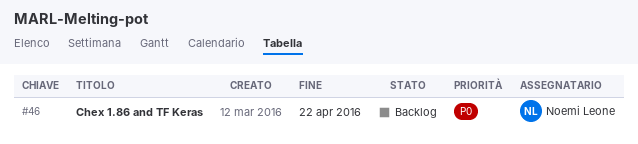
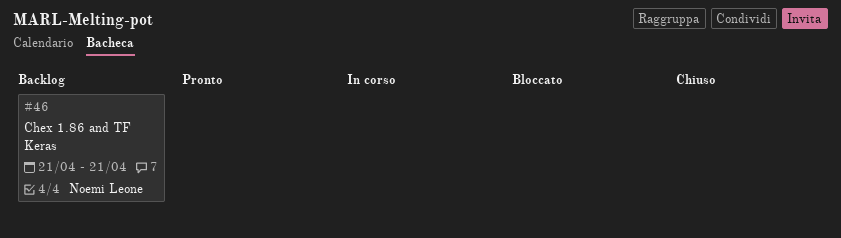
#46, due: Apr 22 -> Apr 21

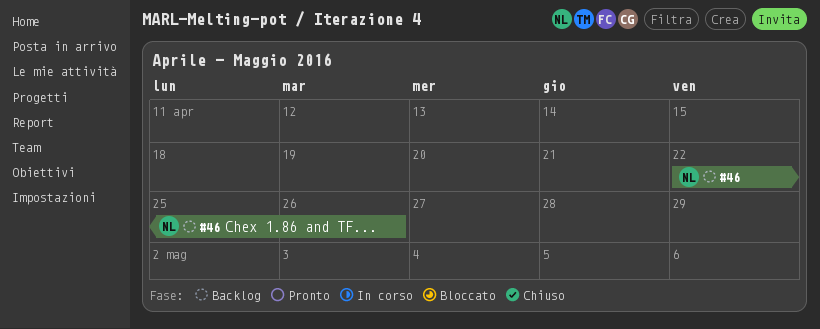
#46, start: Apr 21 -> Apr 22
#46, due: Apr 21 -> Apr 26

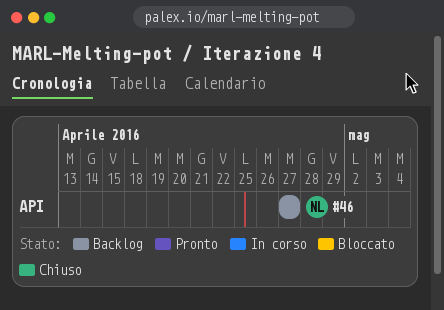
#46, start: Apr 22 -> Apr 27
#46, due: Apr 26 -> Apr 27

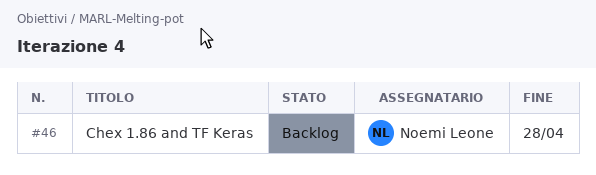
#46, due: Apr 27 -> Apr 28

